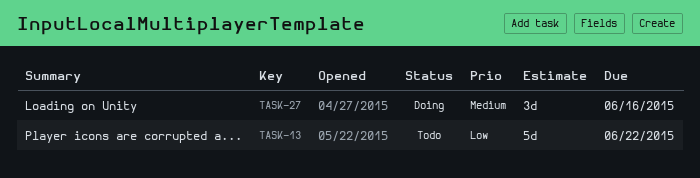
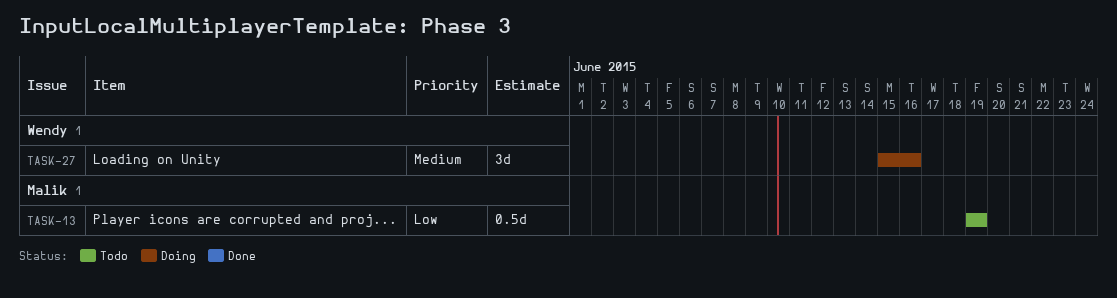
TASK-13, estimate: 5d -> 0.5d
TASK-13, due: Jun 22 -> Jun 19

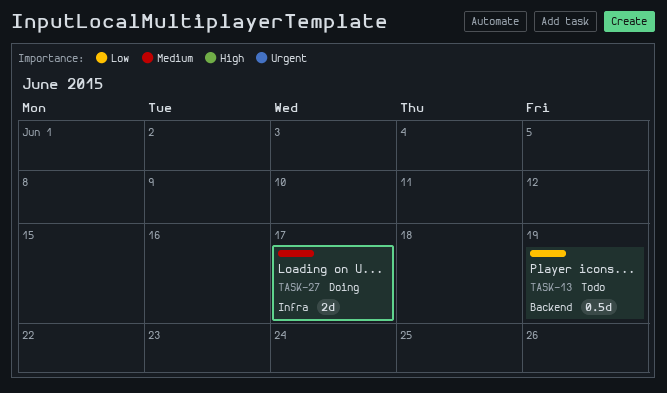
TASK-27, estimate: 3d -> 2d
TASK-27, due: Jun 16 -> Jun 17

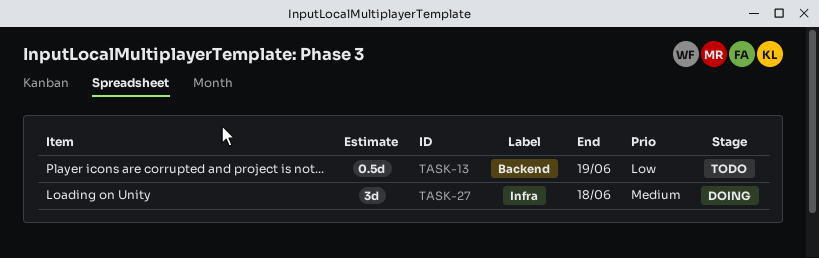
TASK-27, estimate: 2d -> 3d
TASK-27, due: Jun 17 -> Jun 18

